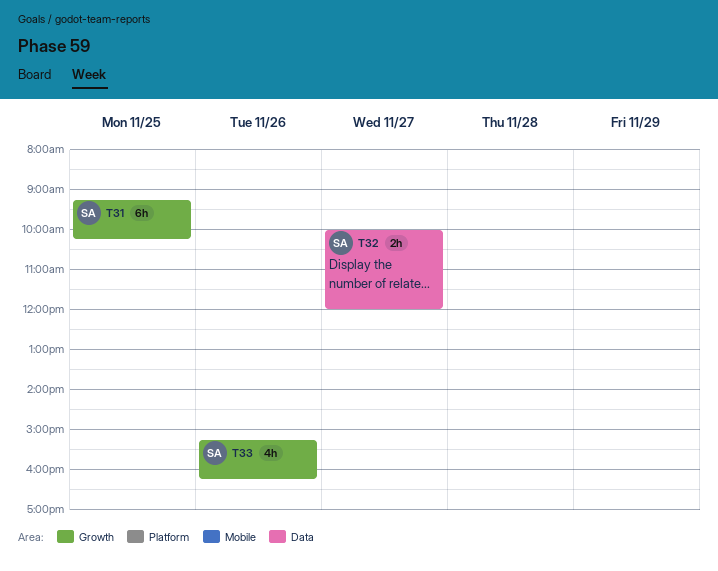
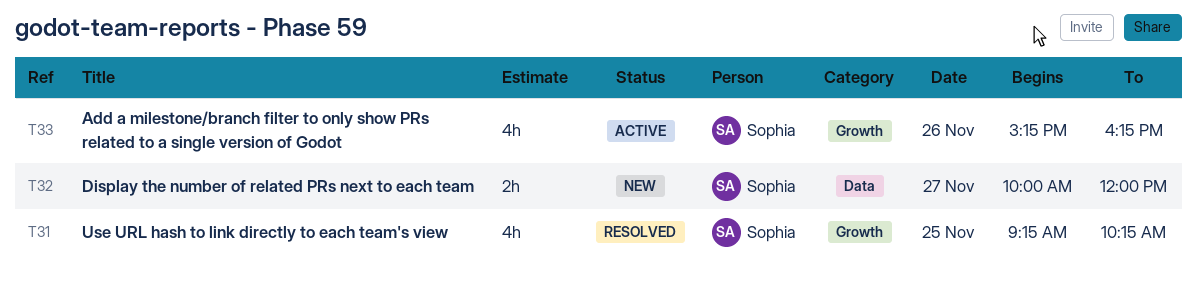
T31, estimate: 6h -> 4h

